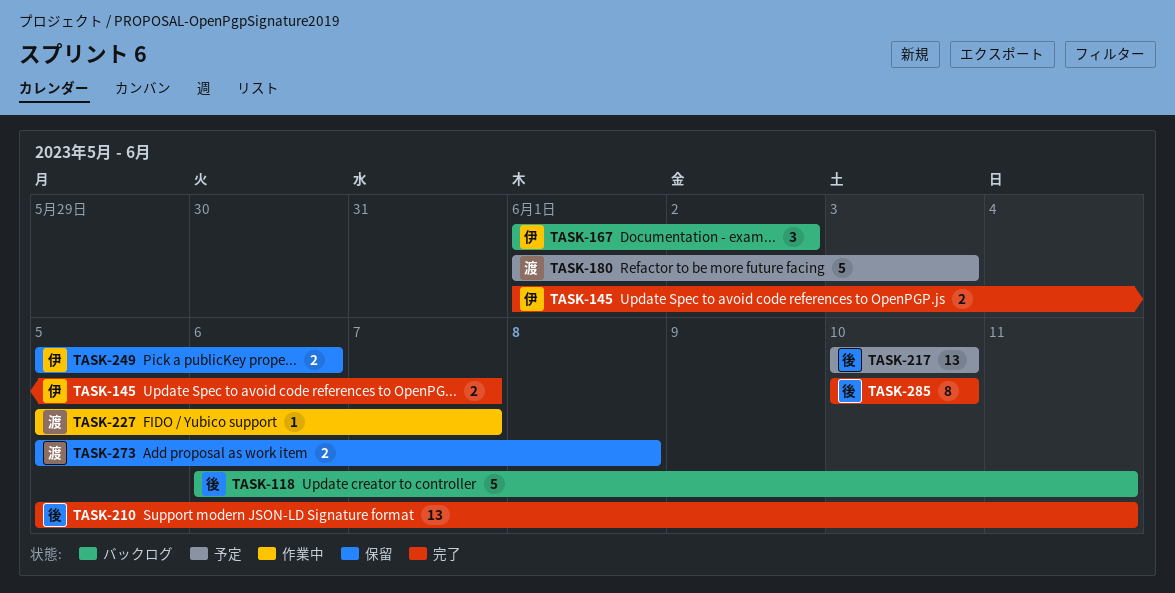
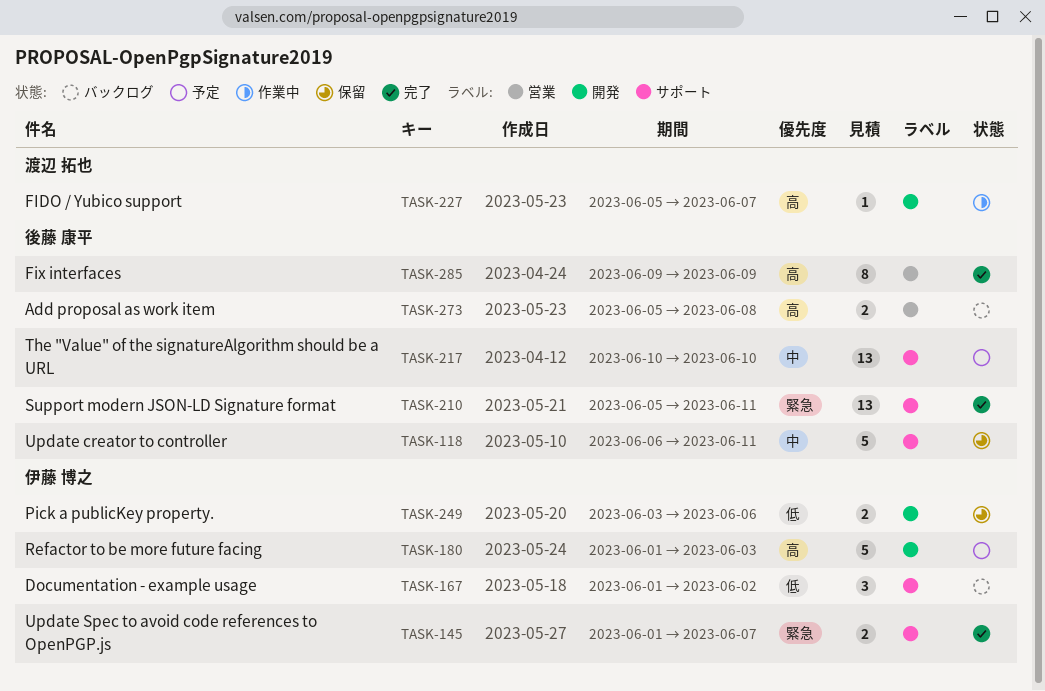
TASK-118, status: バックログ -> 保留
TASK-180, owner: 渡辺 拓也 -> 伊藤 博之
TASK-249, start: Jun 5 -> Jun 3
TASK-273, status: 保留 -> バックログ
TASK-273, owner: 渡辺 拓也 -> 後藤 康平
TASK-285, start: Jun 10 -> Jun 9
TASK-285, due: Jun 10 -> Jun 9

